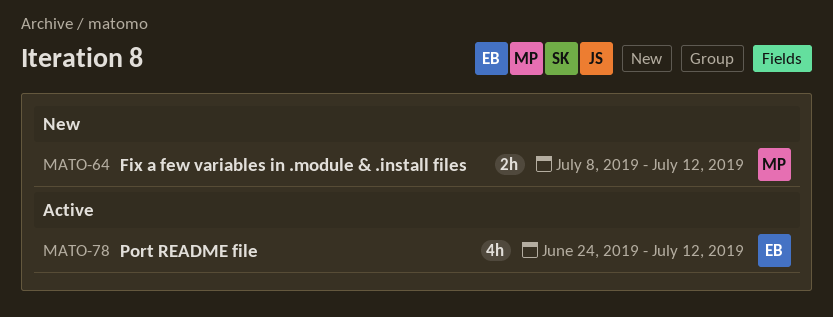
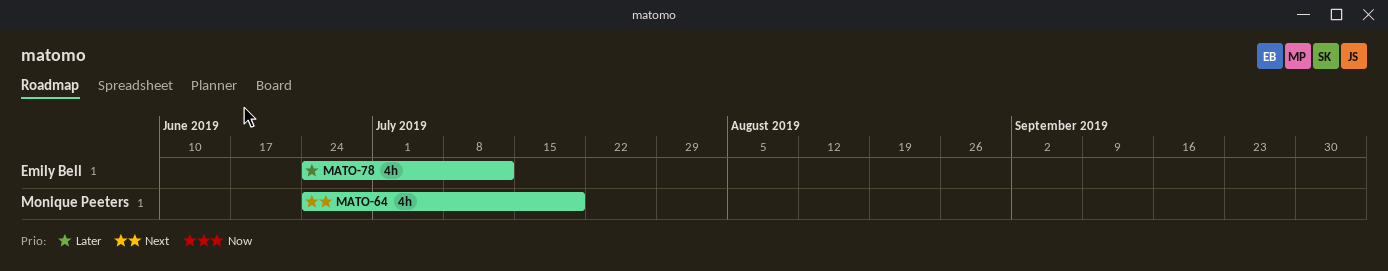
MATO-64, estimate: 2h -> 4h
MATO-64, start: Jul 8 -> Jun 24
MATO-64, due: Jul 12 -> Jul 19

